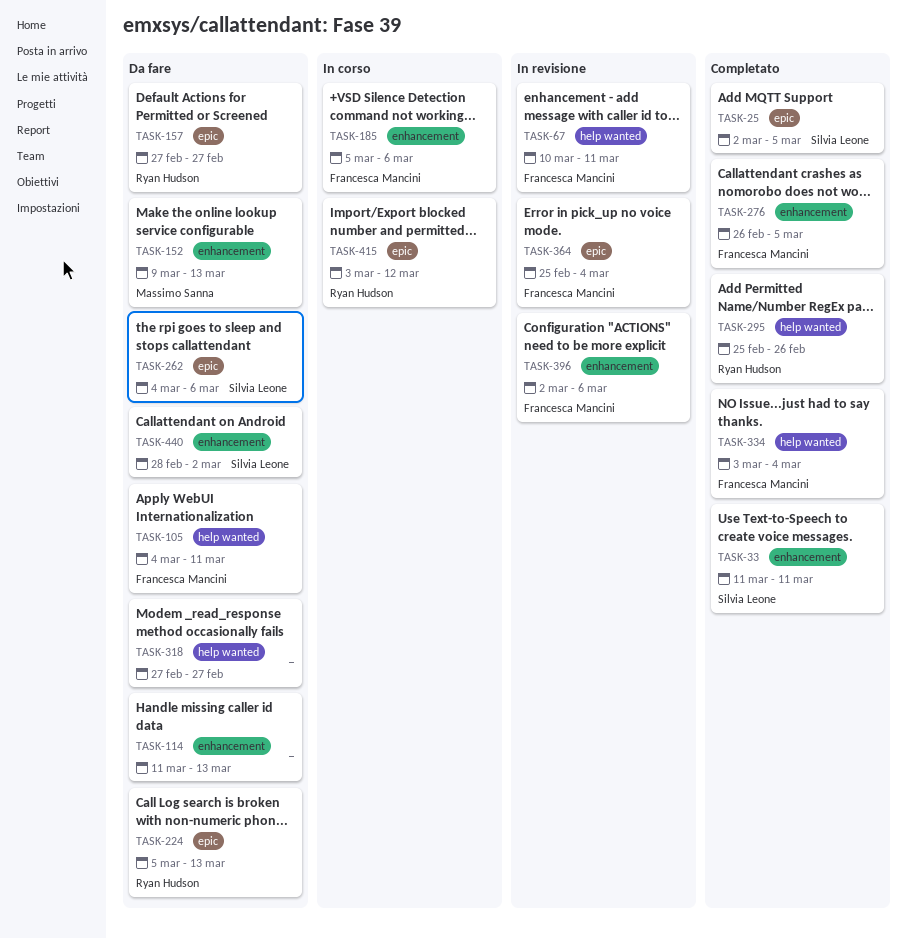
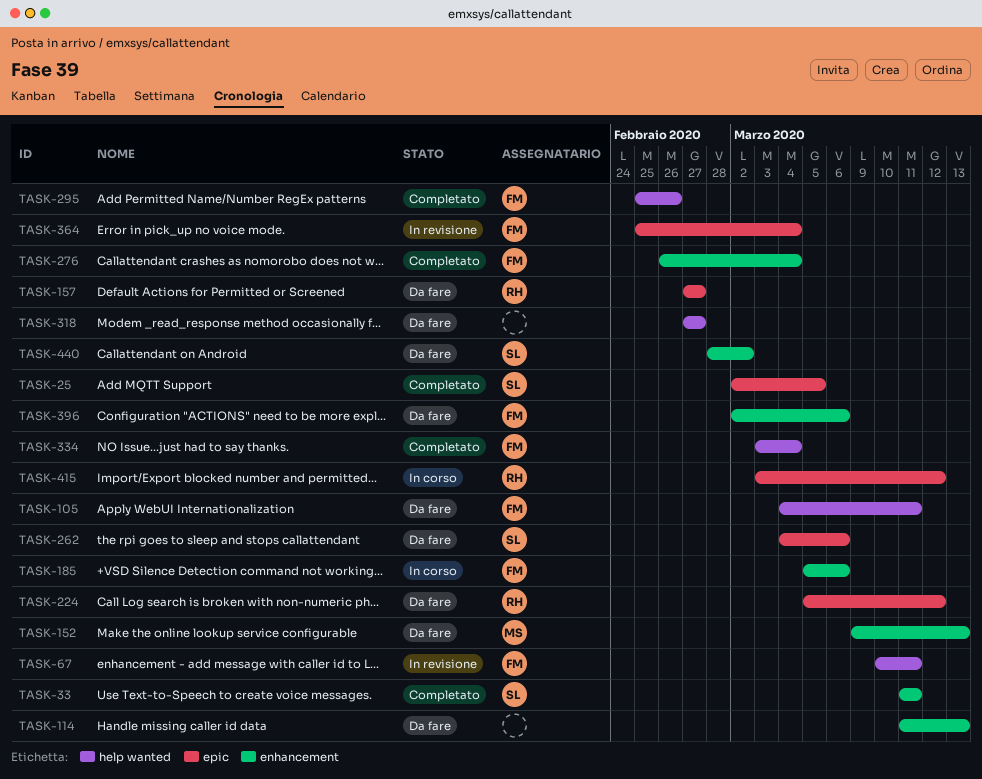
TASK-224, due: Mar 13 -> Mar 12
TASK-276, due: Mar 5 -> Mar 4
TASK-295, owner: Ryan Hudson -> Francesca Mancini
TASK-396, status: In revisione -> Da fare

